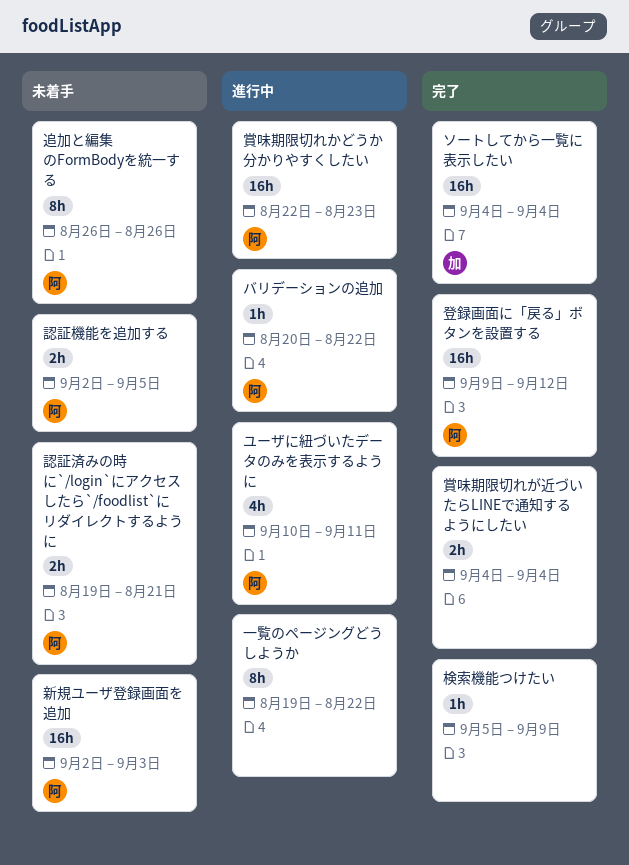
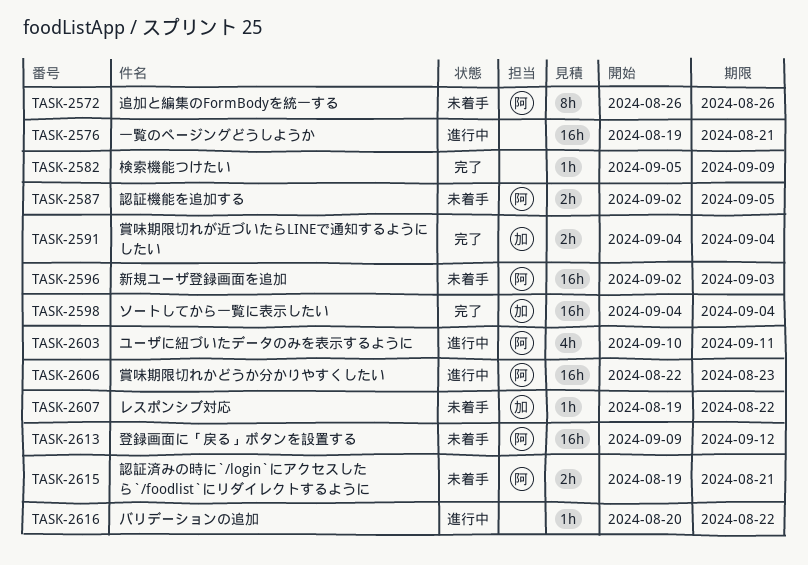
バリデーションの追加, owner: 阿 -> none
レスポンシブ対応: none -> present
一覧のページングどうしようか, estimate: 8h -> 16h
一覧のページングどうしようか, due: Aug 22 -> Aug 21
登録画面に「戻る」ボタンを設置する, status: 完了 -> 未着手
賞味期限切れが近づいたらLINEで通知するようにしたい, owner: none -> 加

